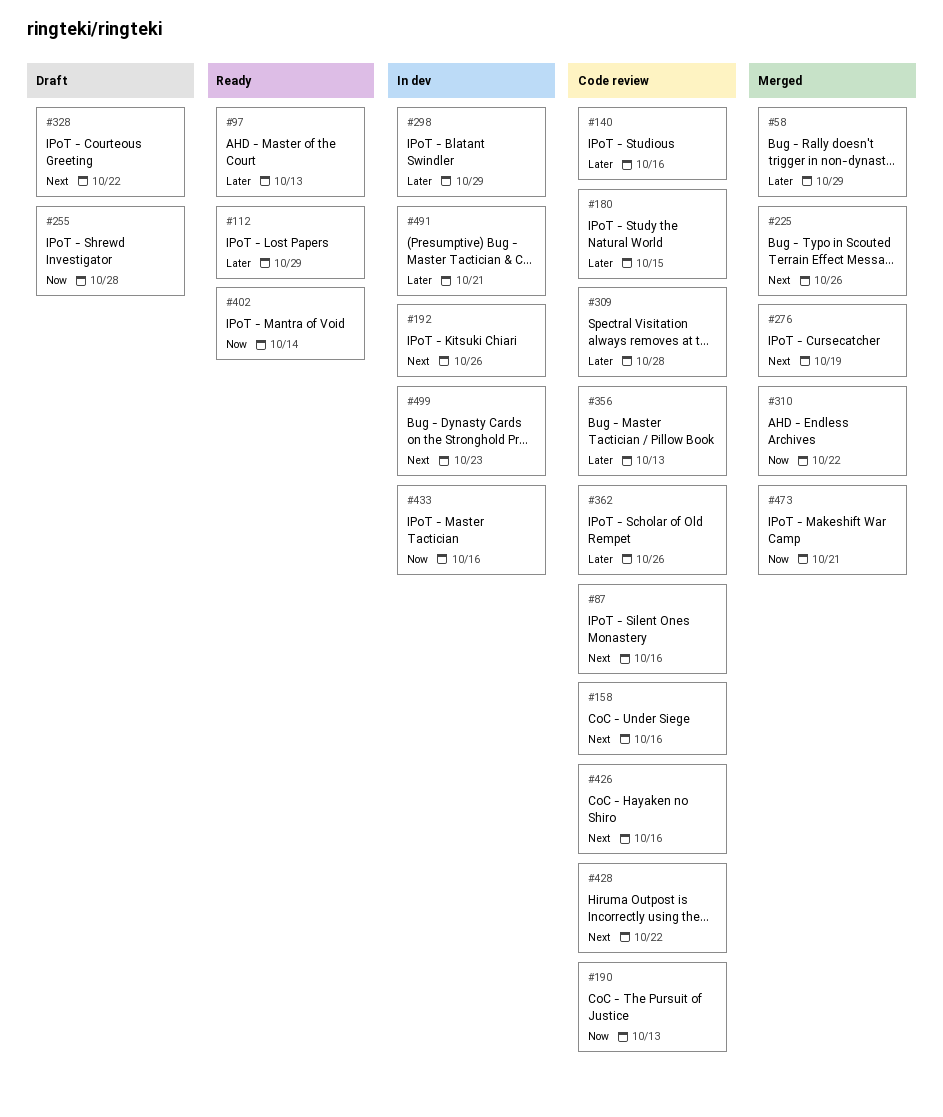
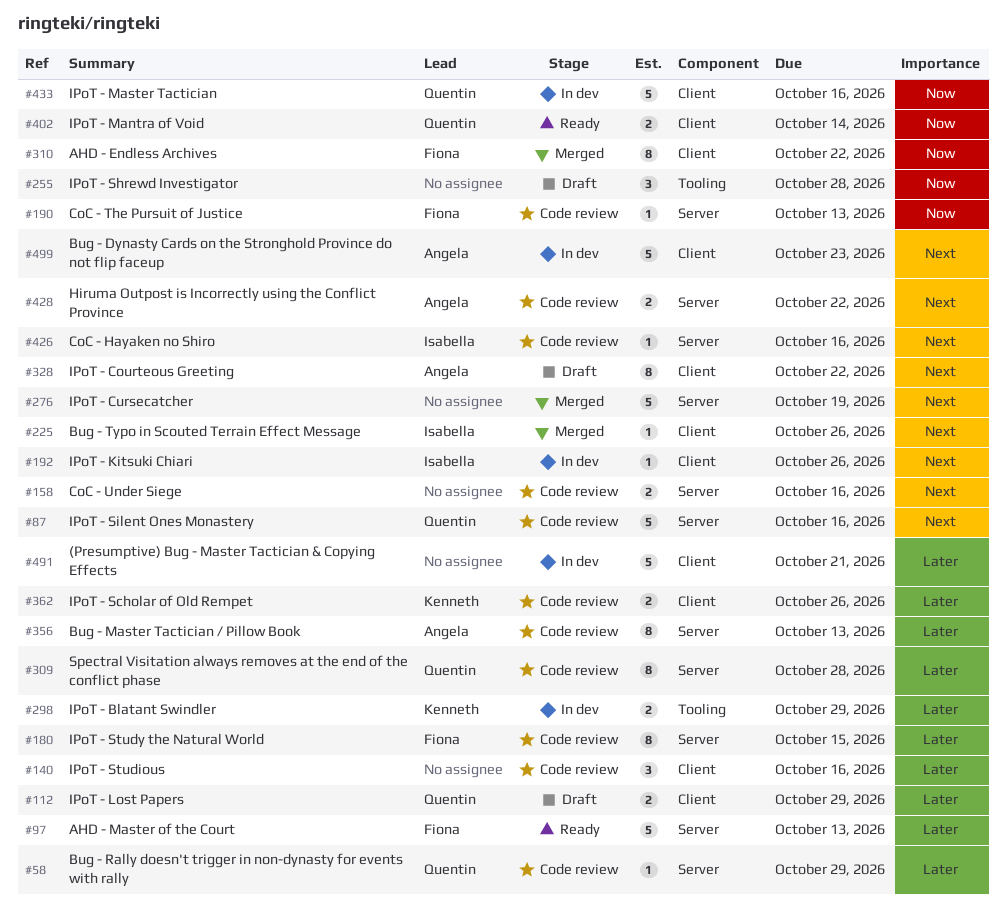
#58, status: Merged -> Code review
#112, status: Ready -> Draft
#473: present -> none

